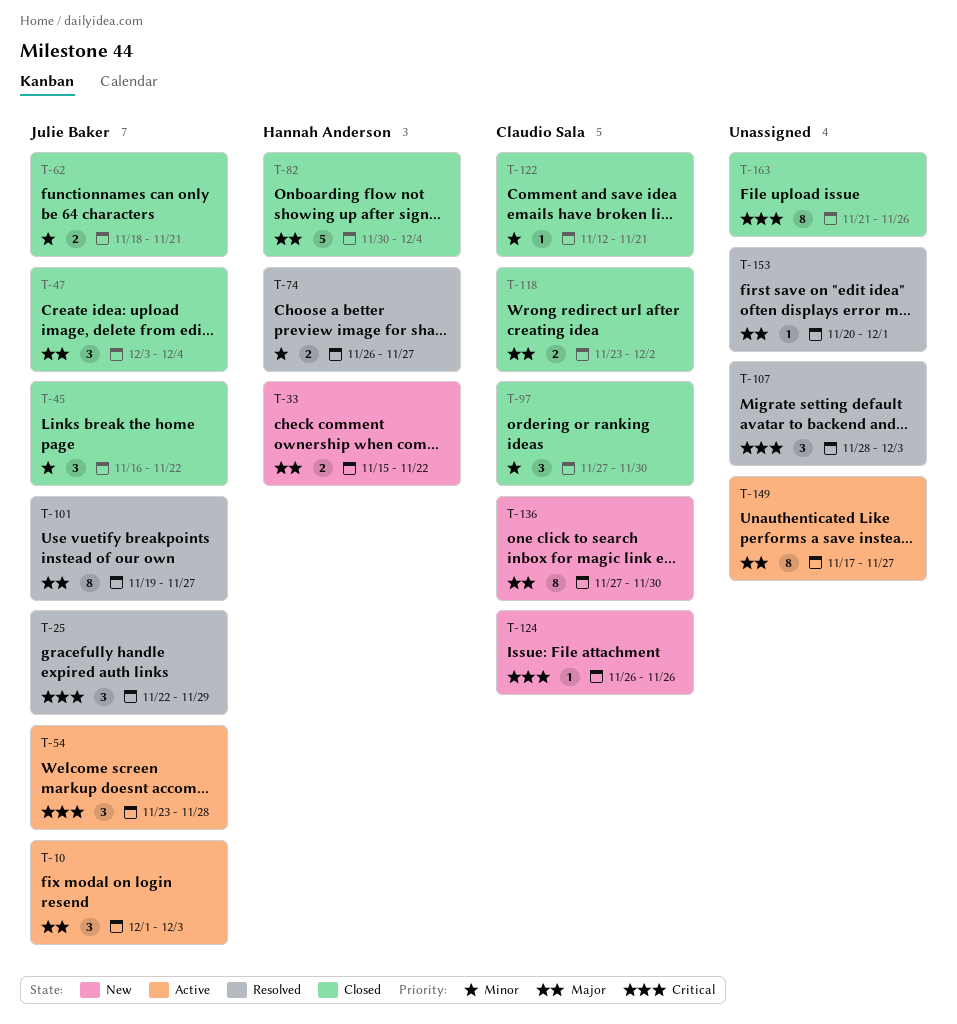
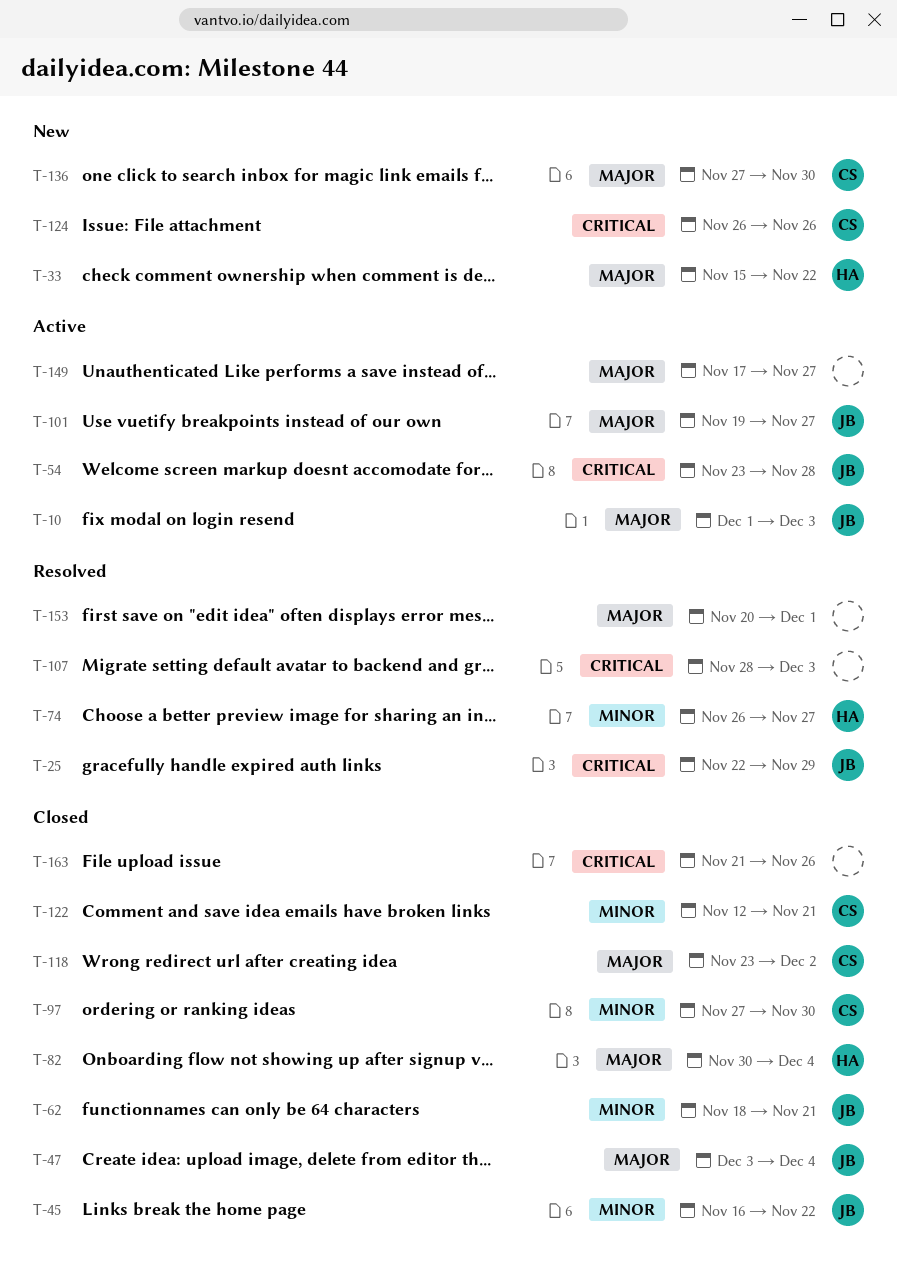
T-101, status: Resolved -> Active

